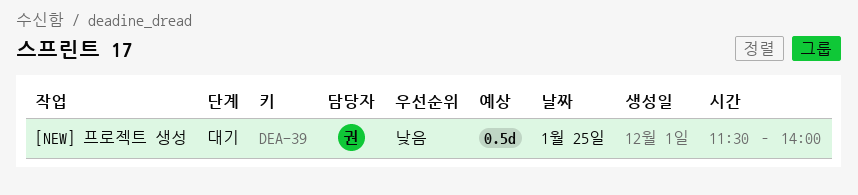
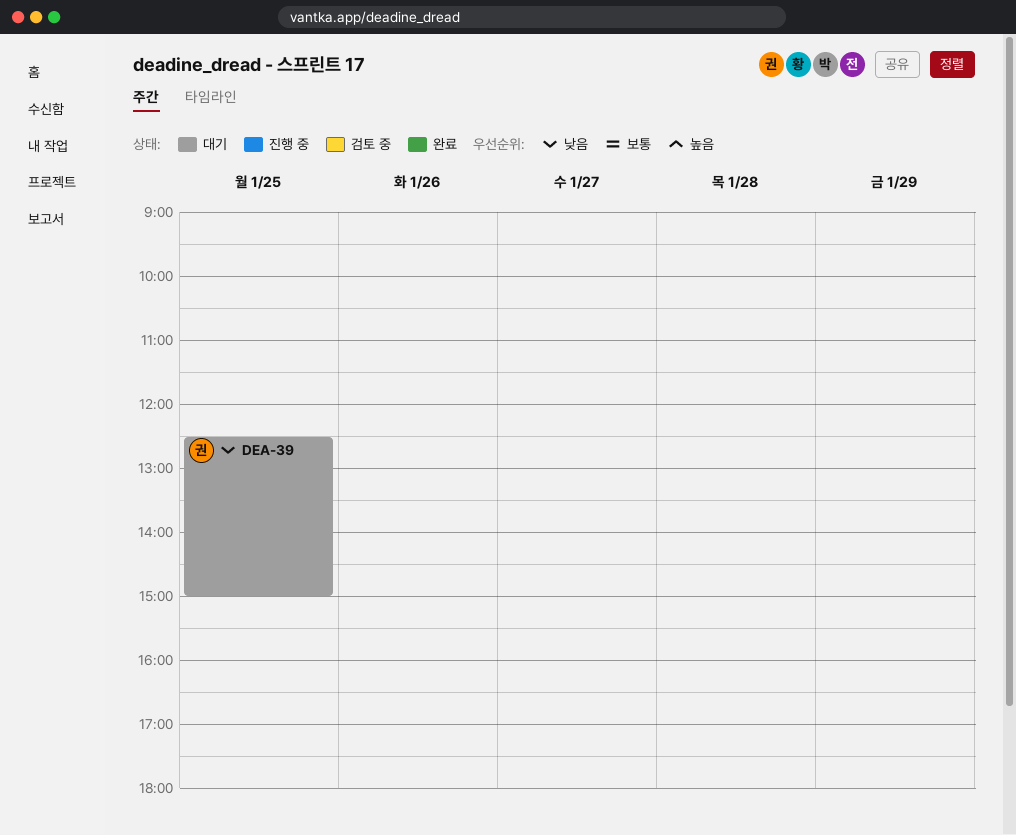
DEA-39, begins: 11:30 -> 12:30
DEA-39, ends: 14:00 -> 15:00

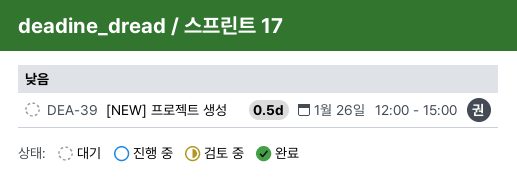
DEA-39, day: Jan 25 -> Jan 26
DEA-39, begins: 12:30 -> 12:00

